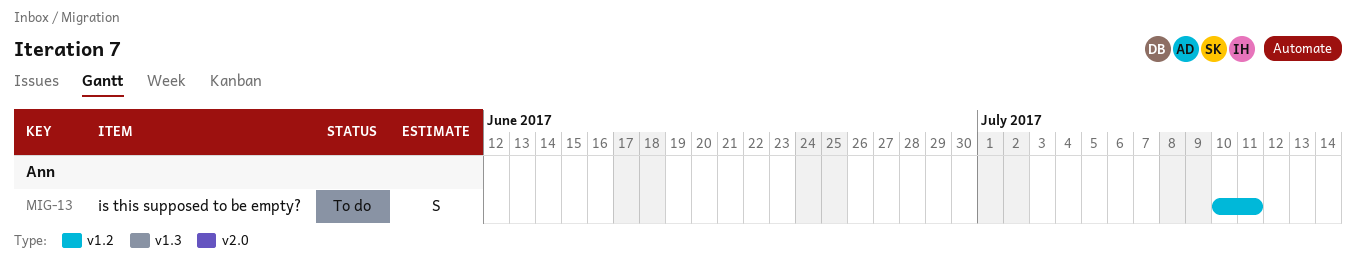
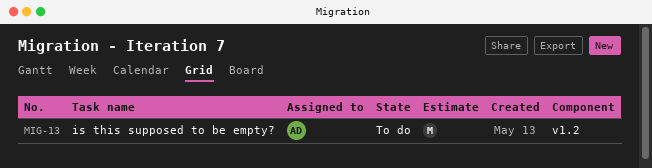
MIG-13, estimate: S -> M

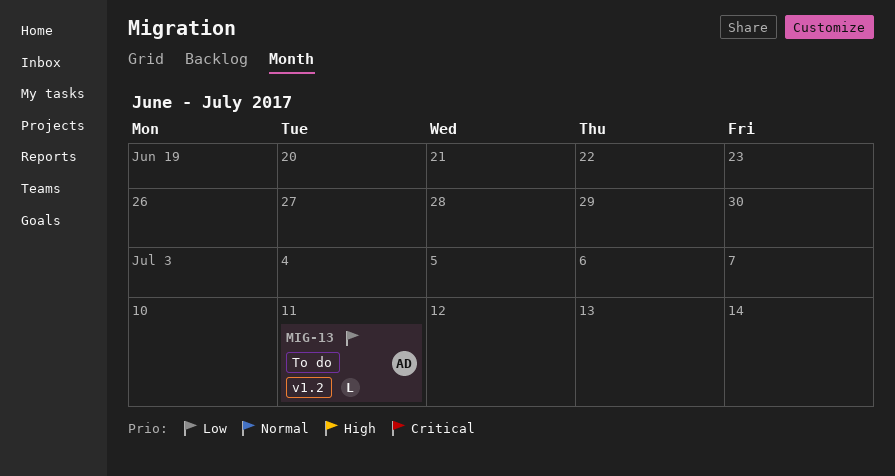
MIG-13, estimate: M -> L

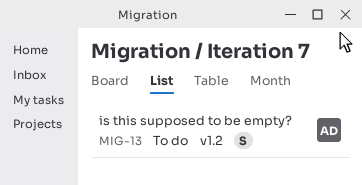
MIG-13, estimate: L -> S

